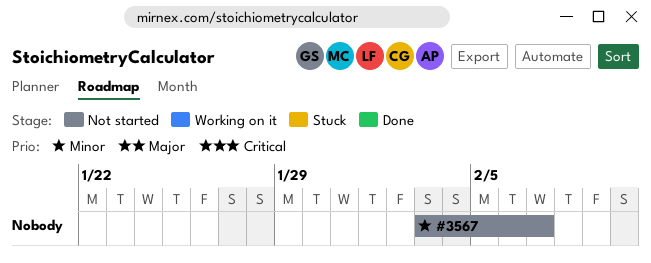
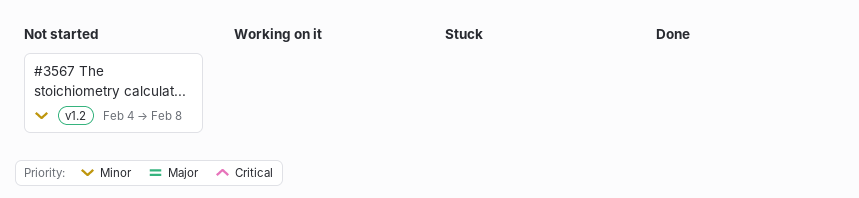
#3567, start: Feb 3 -> Feb 4
#3567, due: Feb 7 -> Feb 8

